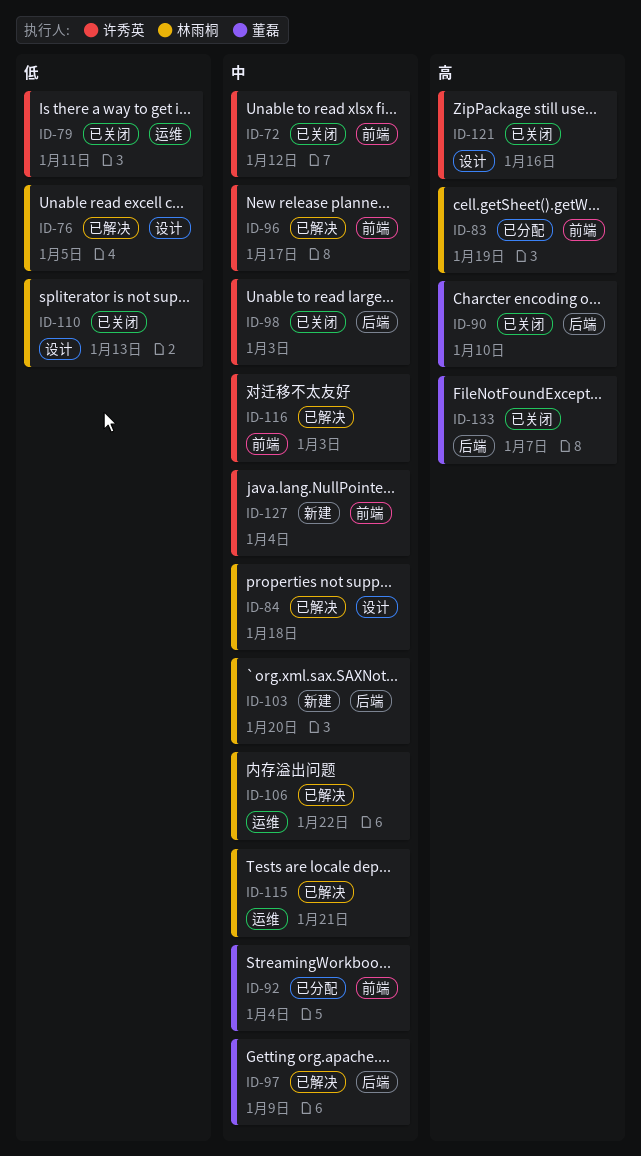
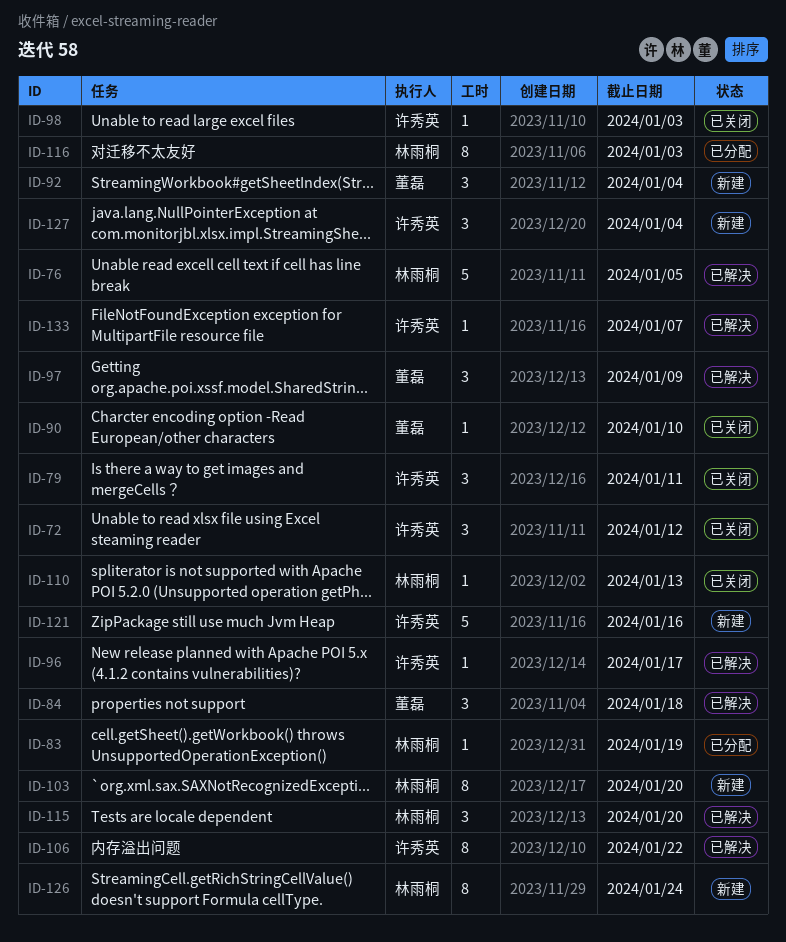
ID-84, owner: 林雨桐 -> 董磊
ID-92, status: 已分配 -> 新建
ID-106, owner: 林雨桐 -> 许秀英
ID-115, due: Jan 21 -> Jan 20
ID-116, status: 已解决 -> 已分配
ID-116, owner: 许秀英 -> 林雨桐
ID-121, status: 已关闭 -> 新建
ID-126: none -> present
ID-133, status: 已关闭 -> 已解决
ID-133, owner: 董磊 -> 许秀英

